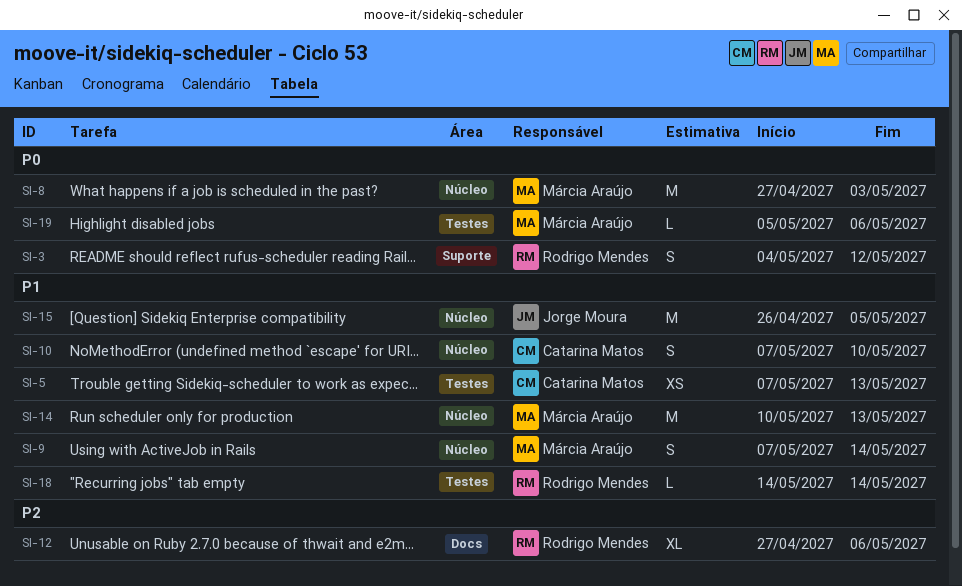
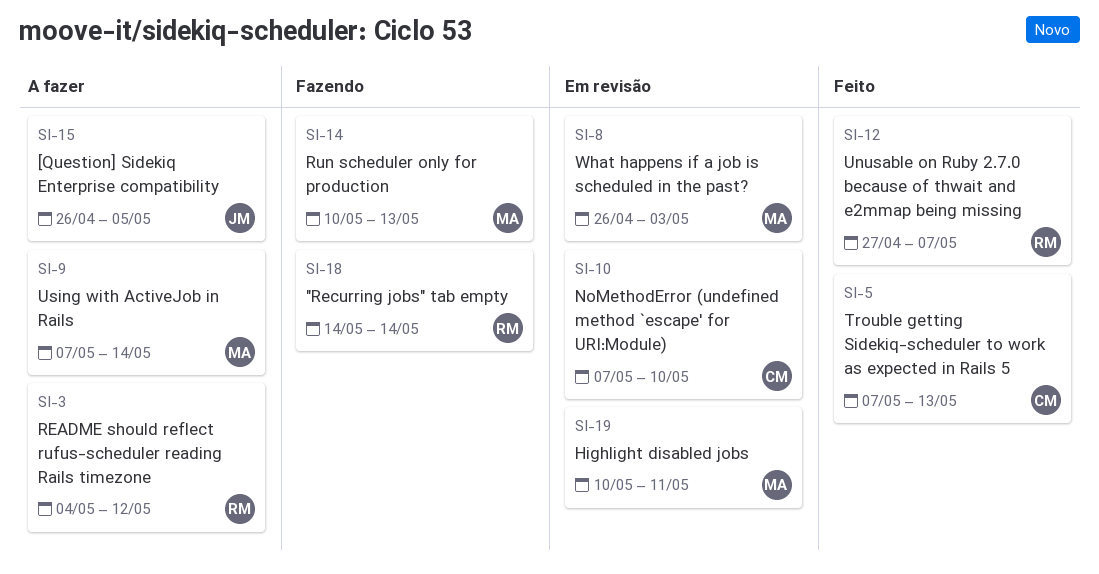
SI-8, start: Apr 27 -> Apr 26
SI-12, due: May 6 -> May 7
SI-19, start: May 5 -> May 10
SI-19, due: May 6 -> May 11

